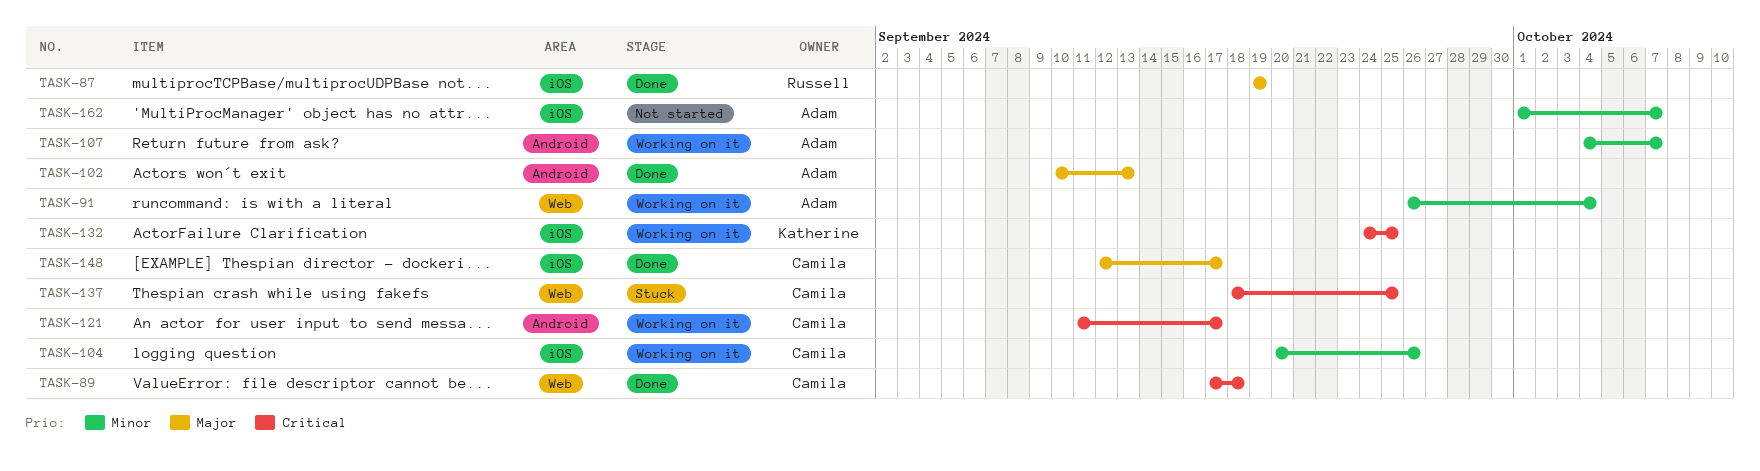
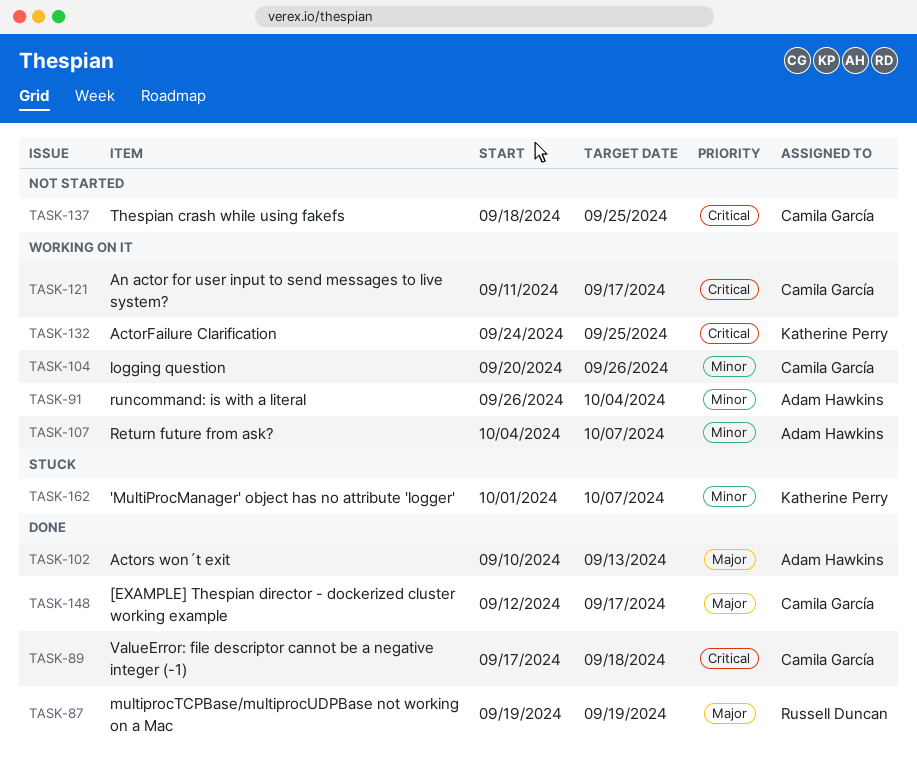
TASK-137, status: Stuck -> Not started
TASK-162, status: Not started -> Stuck
TASK-162, owner: Adam Hawkins -> Katherine Perry

